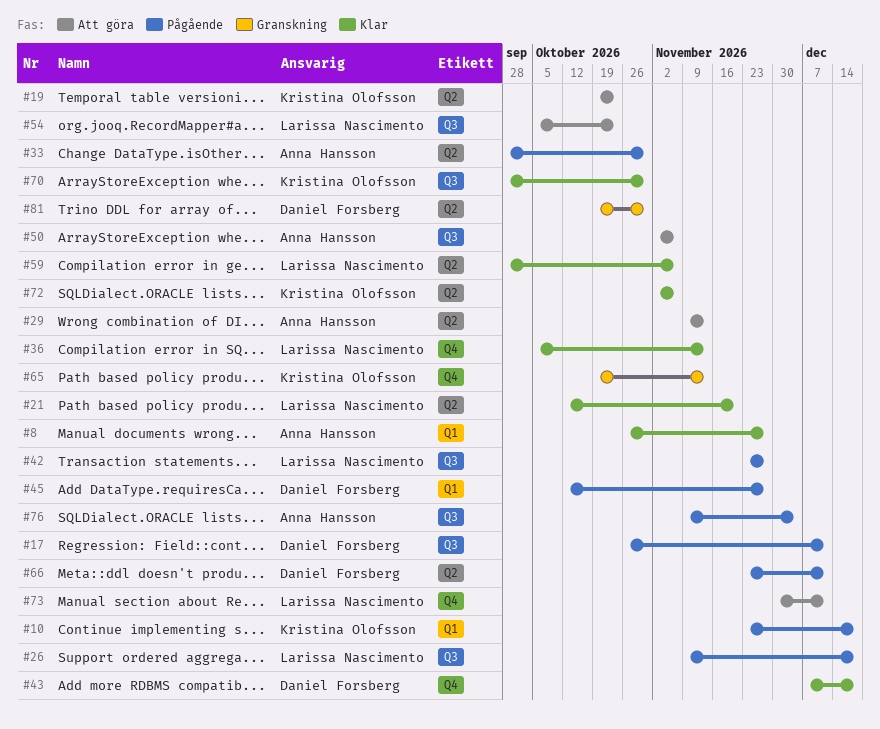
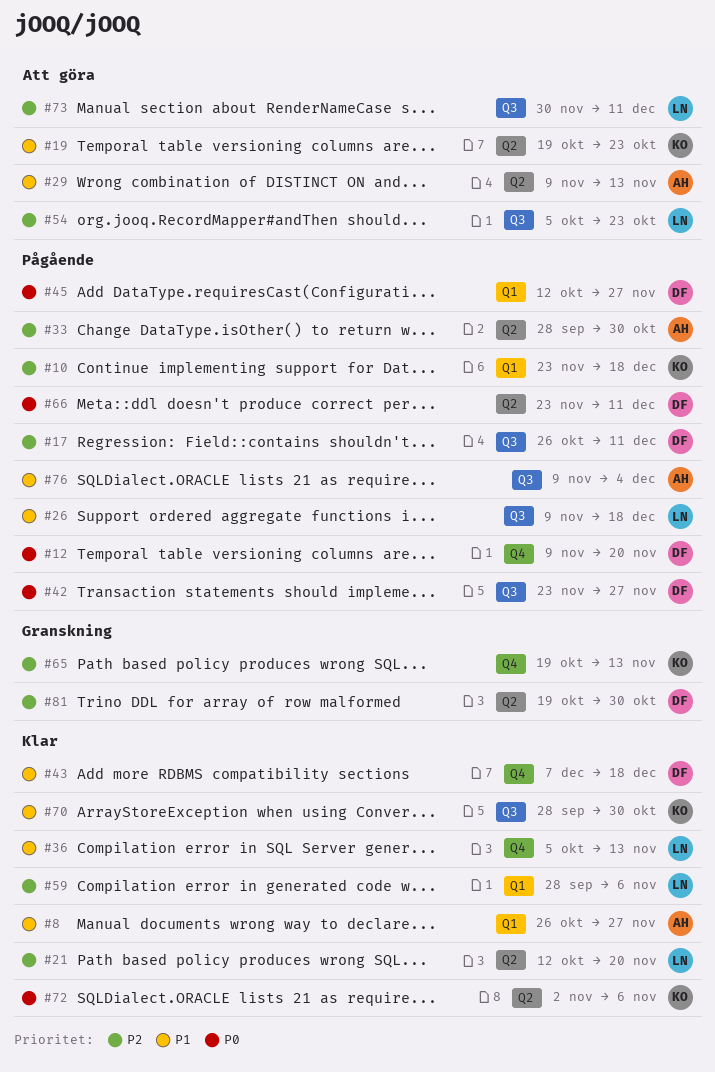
#12: none -> present
#42, owner: Larissa Nascimento -> Daniel Forsberg
#50: present -> none
#59, label: Q2 -> Q1
#73, label: Q4 -> Q3

